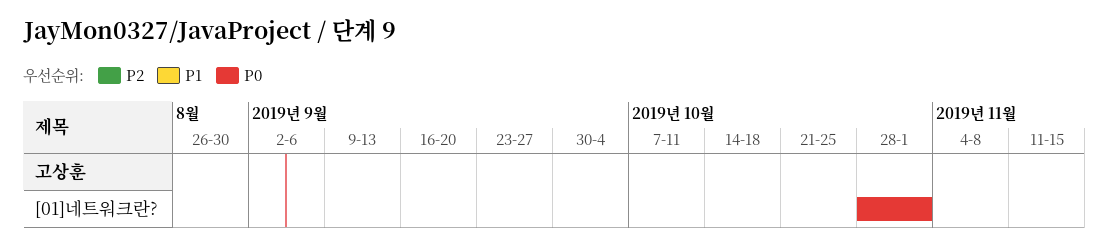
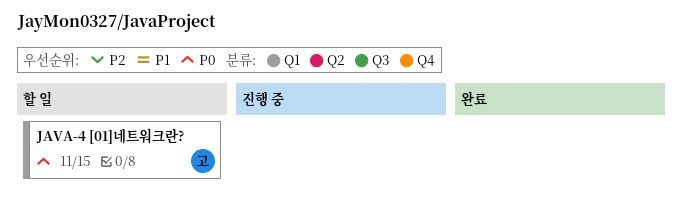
[01]네트워크란?, due: Nov 1 -> Nov 15

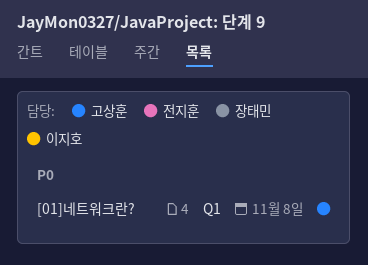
[01]네트워크란?, due: Nov 15 -> Nov 8

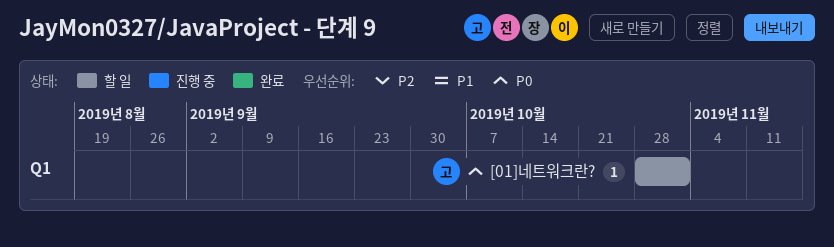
[01]네트워크란?, due: Nov 8 -> Nov 1

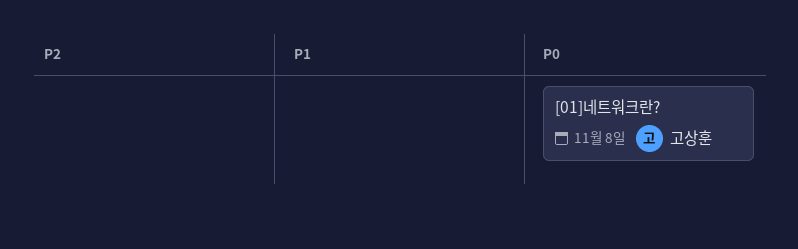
[01]네트워크란?, due: Nov 1 -> Nov 8

